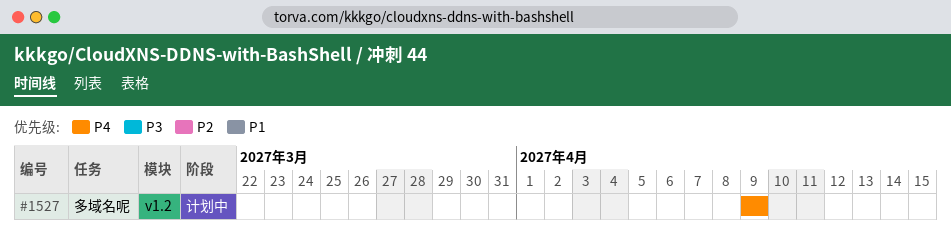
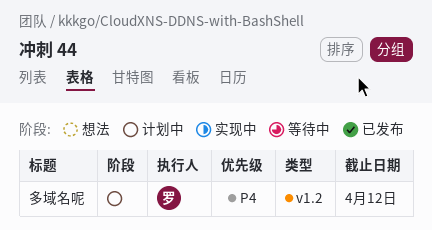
多域名呢, due: Apr 9 -> Apr 12

